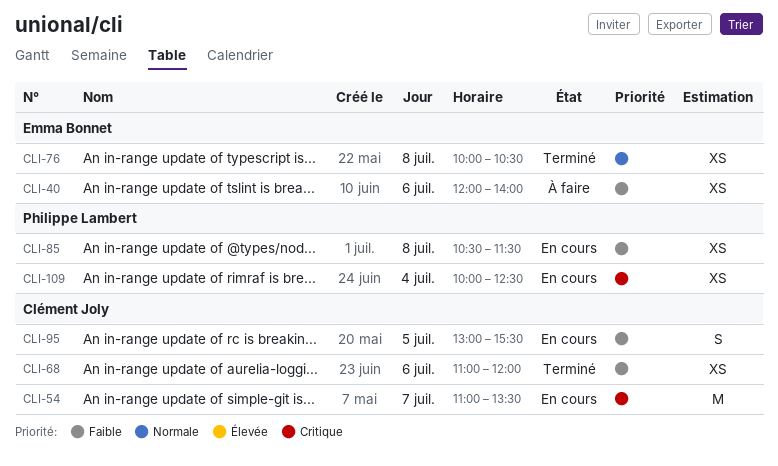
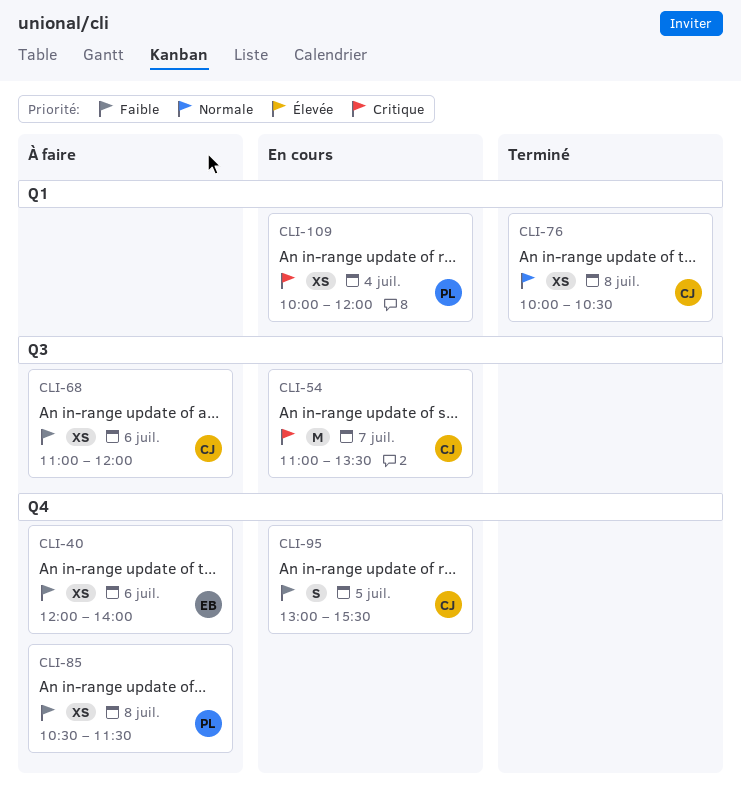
CLI-68, status: Terminé -> À faire
CLI-76, owner: Emma Bonnet -> Clément Joly
CLI-85, status: En cours -> À faire
CLI-109, ends: 12:30 -> 12:00

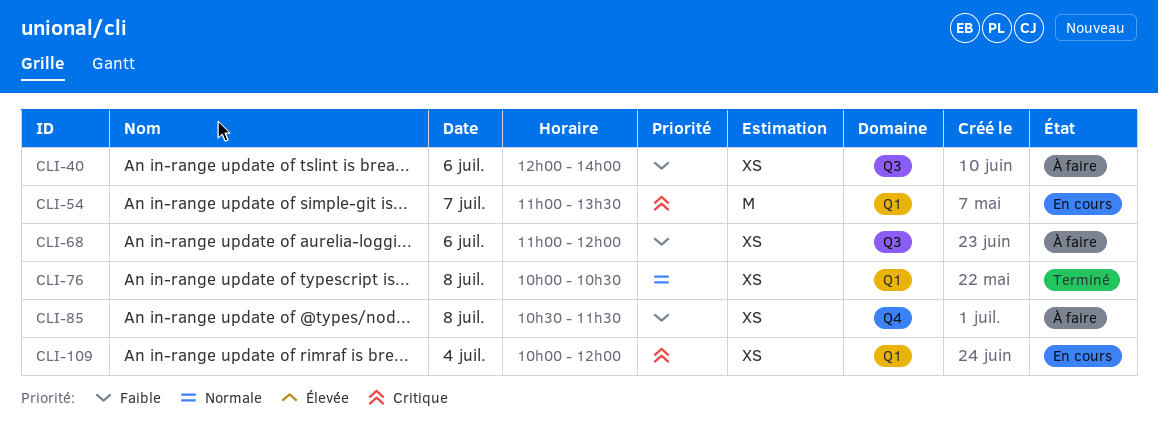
CLI-40, label: Q4 -> Q3
CLI-54, label: Q3 -> Q1
CLI-95: present -> none

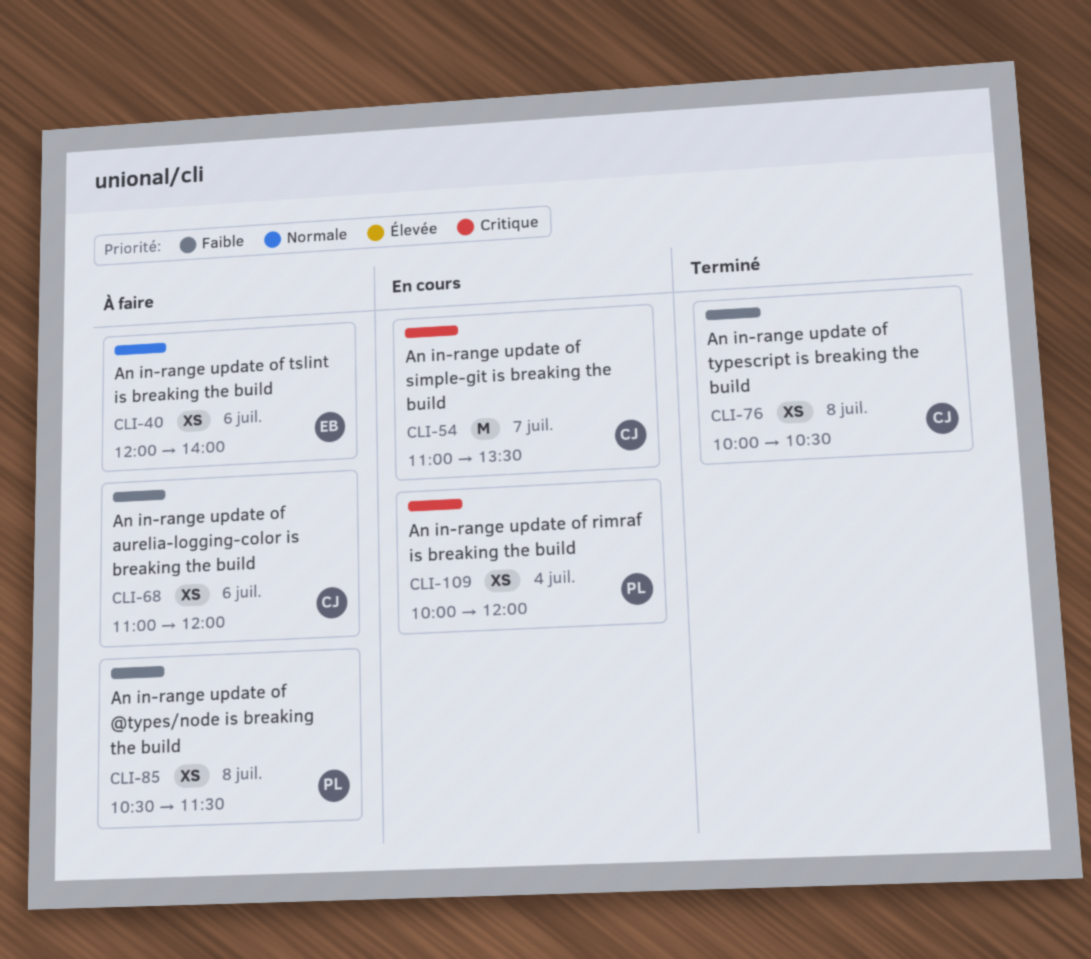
CLI-40, priority: Faible -> Normale
CLI-76, priority: Normale -> Faible

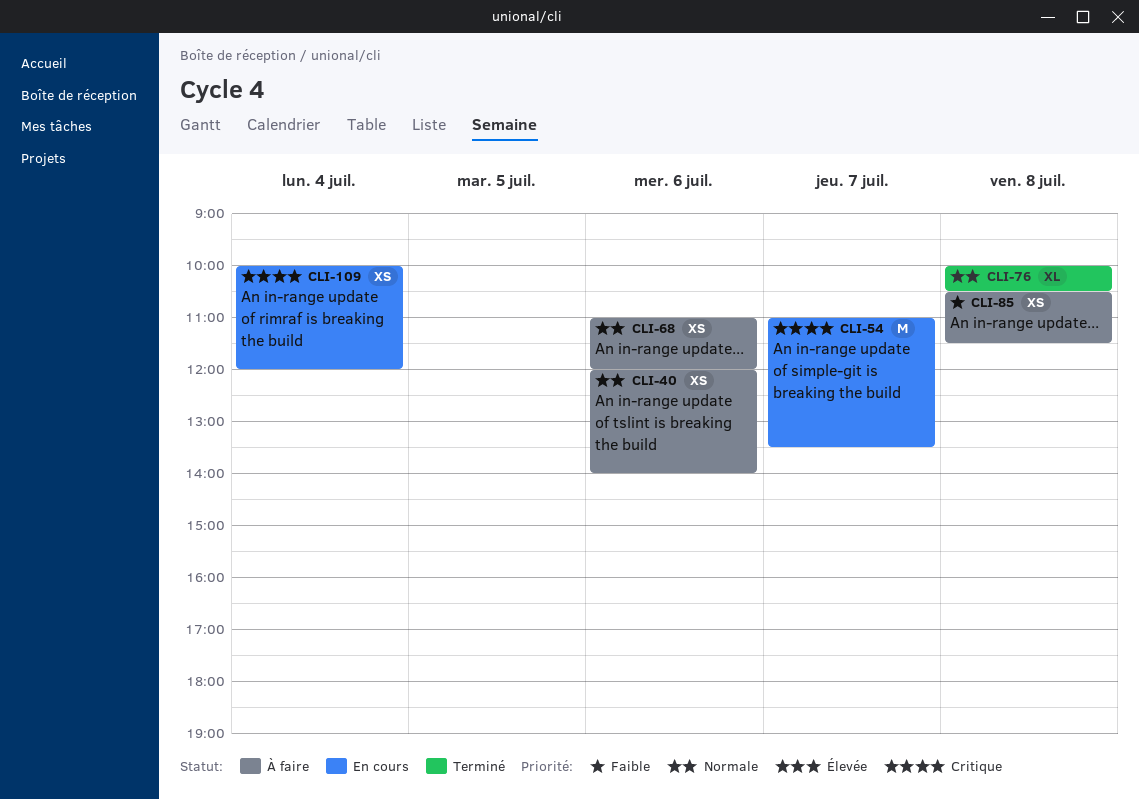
CLI-68, priority: Faible -> Normale
CLI-76, priority: Faible -> Normale
CLI-76, estimate: XS -> XL

